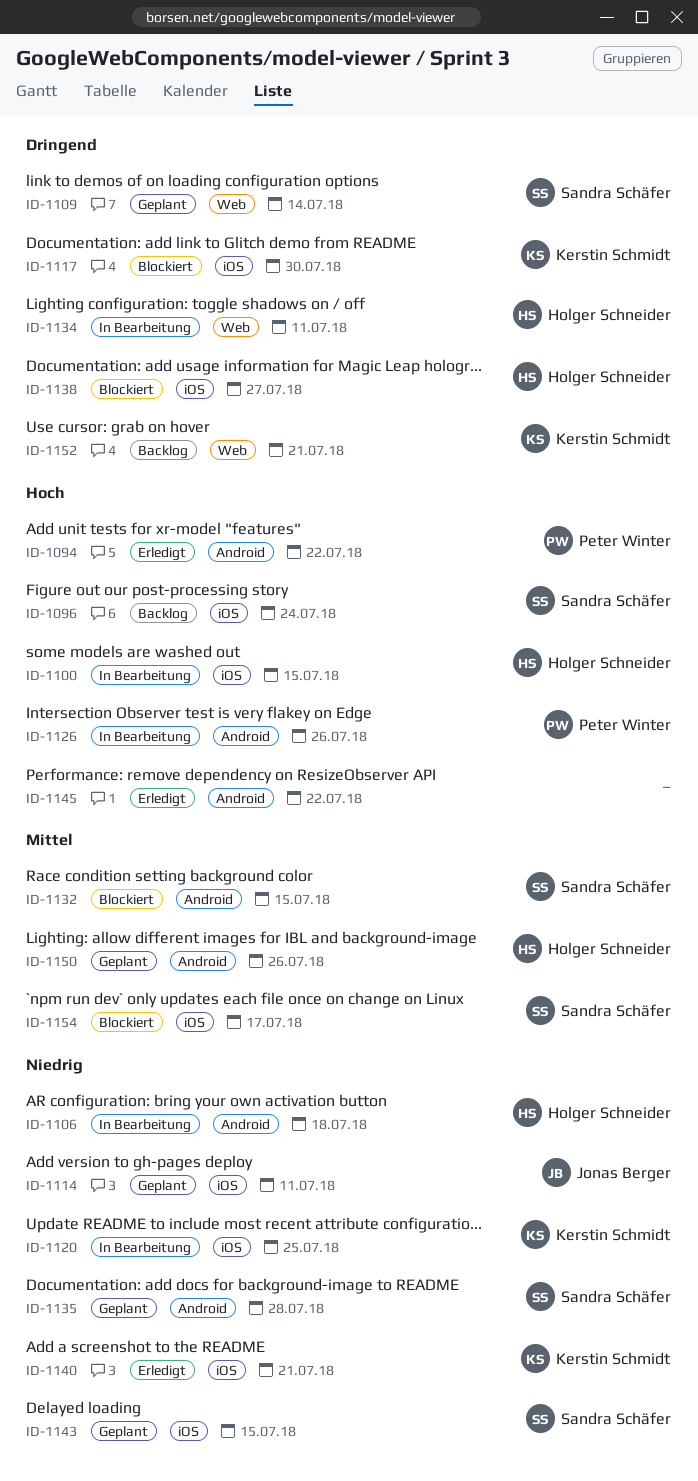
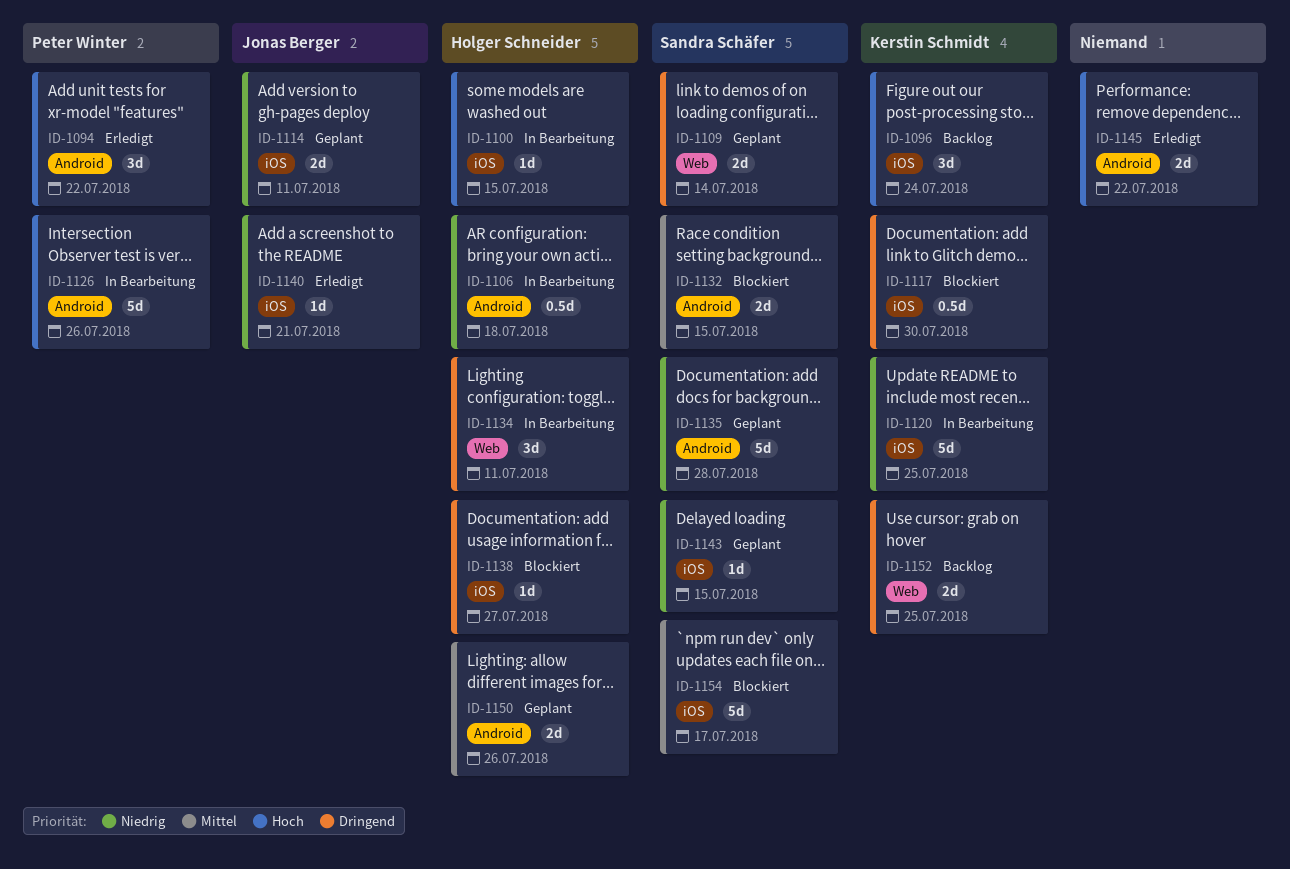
ID-1096, owner: Sandra Schäfer -> Kerstin Schmidt
ID-1140, owner: Kerstin Schmidt -> Jonas Berger
ID-1152, due: Jul 21 -> Jul 25

